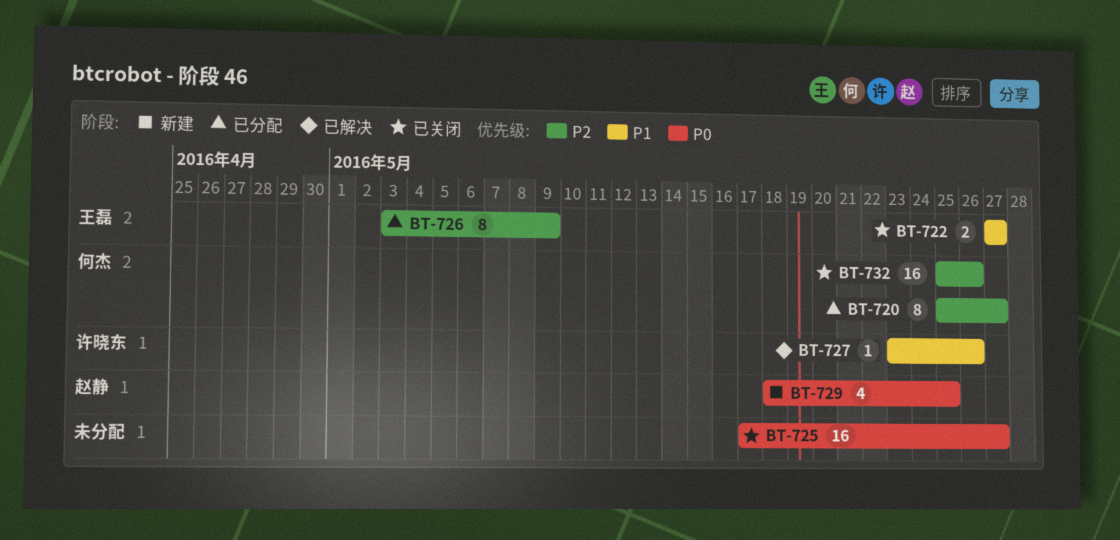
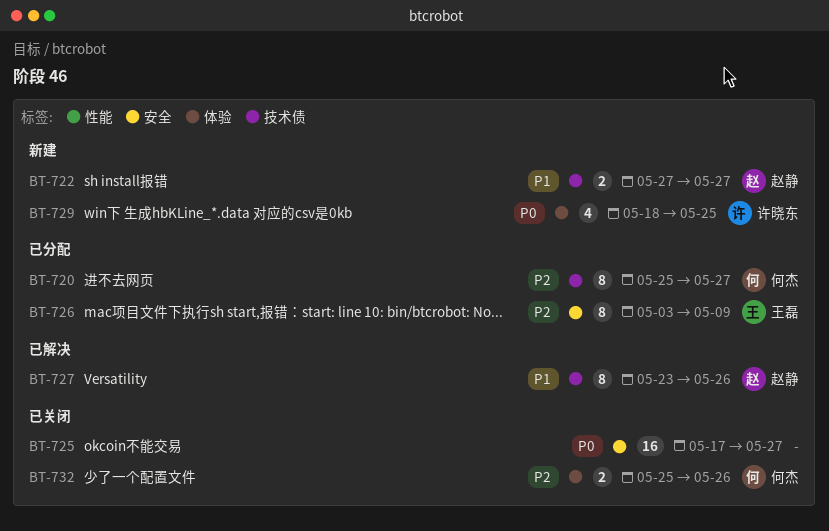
BT-722, status: 已关闭 -> 新建
BT-722, owner: 王磊 -> 赵静
BT-727, owner: 许晓东 -> 赵静
BT-727, estimate: 1 -> 8
BT-729, owner: 赵静 -> 许晓东
BT-732, estimate: 16 -> 2

